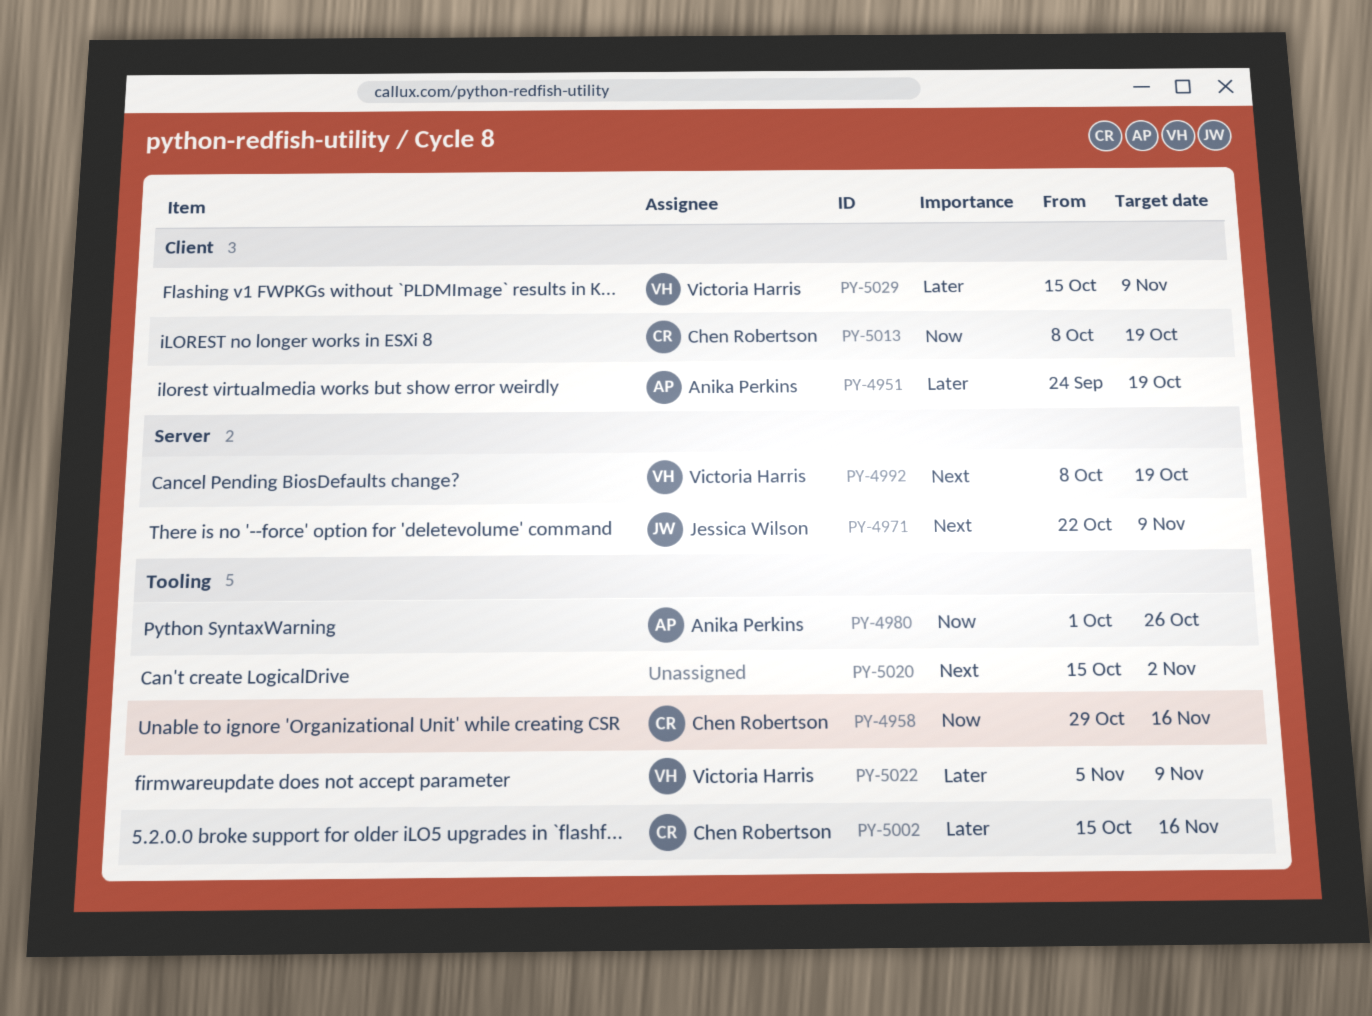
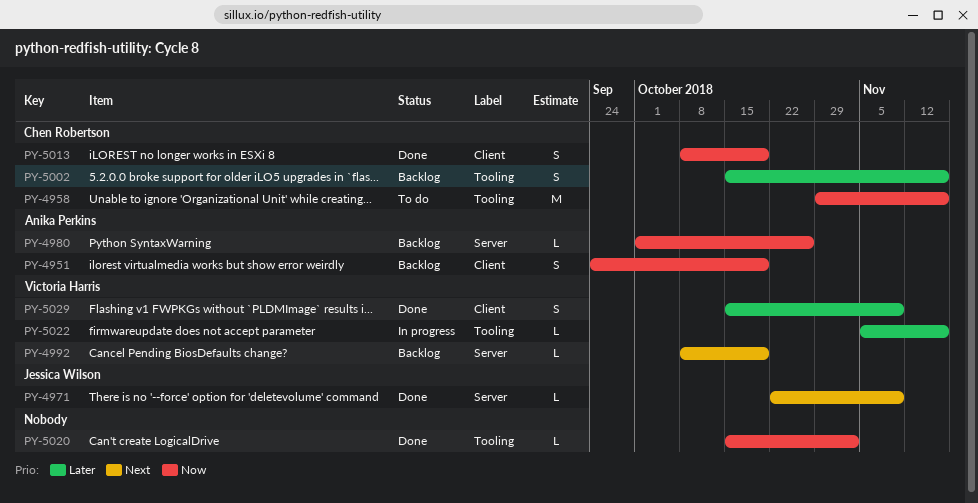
PY-4951, priority: Later -> Now
PY-4980, label: Tooling -> Server
PY-5020, priority: Next -> Now
PY-5022, due: Nov 9 -> Nov 16

